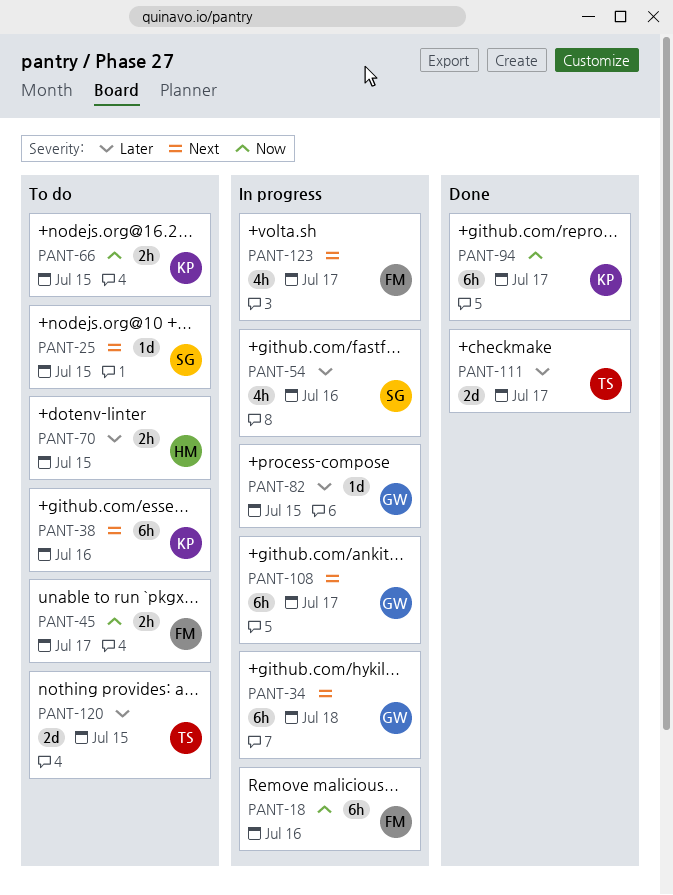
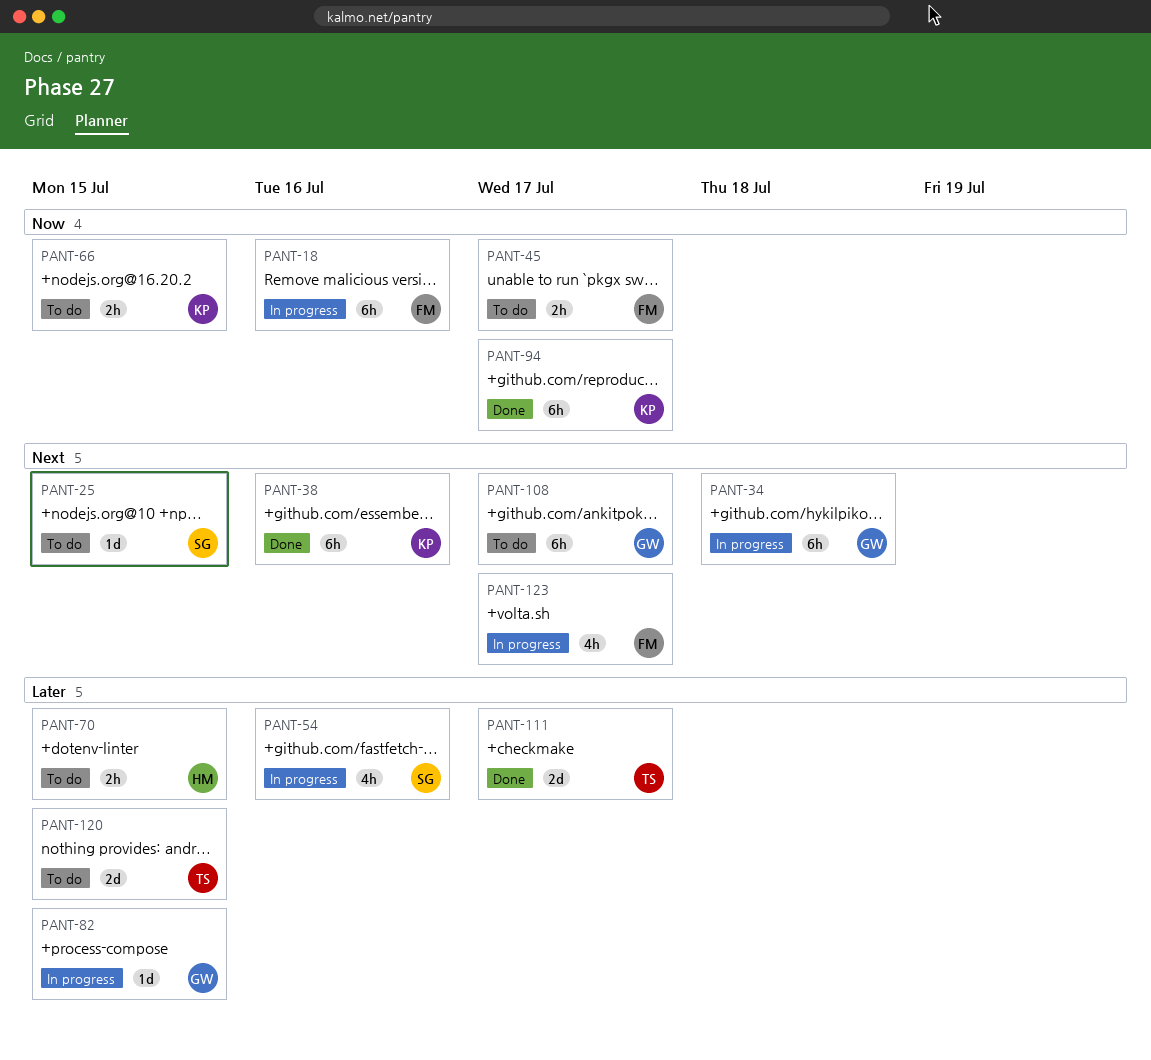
PANT-38, status: To do -> Done
PANT-108, status: In progress -> To do

